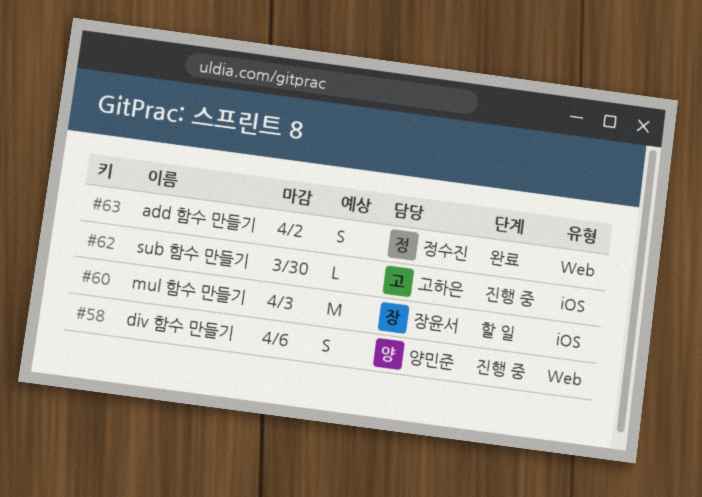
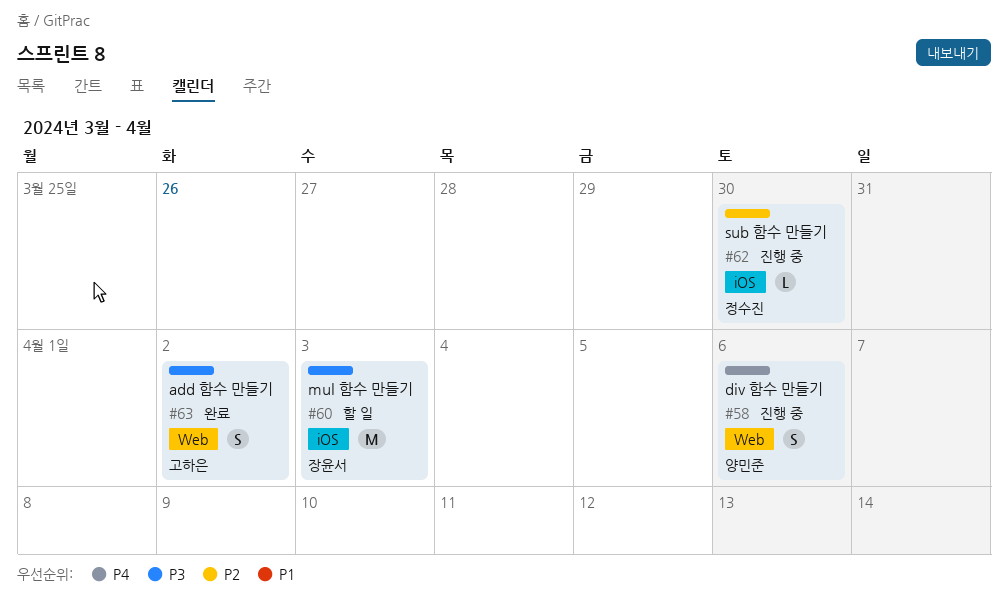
#62, owner: 고하은 -> 정수진
#63, owner: 정수진 -> 고하은

